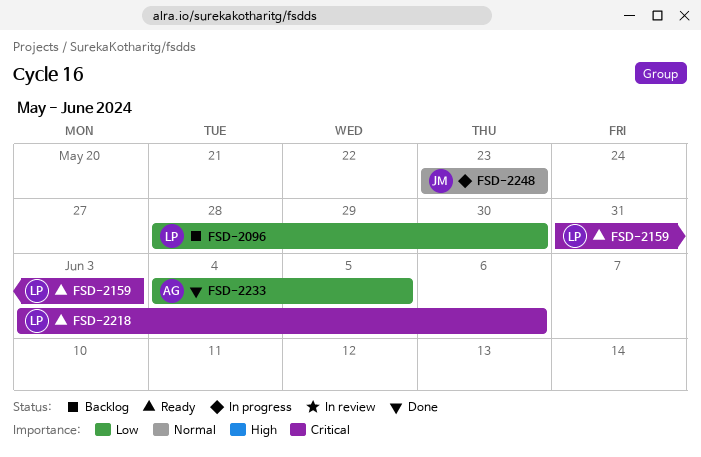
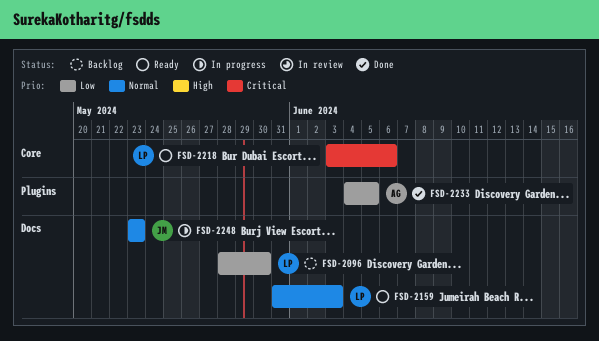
FSD-2159, priority: Critical -> Normal

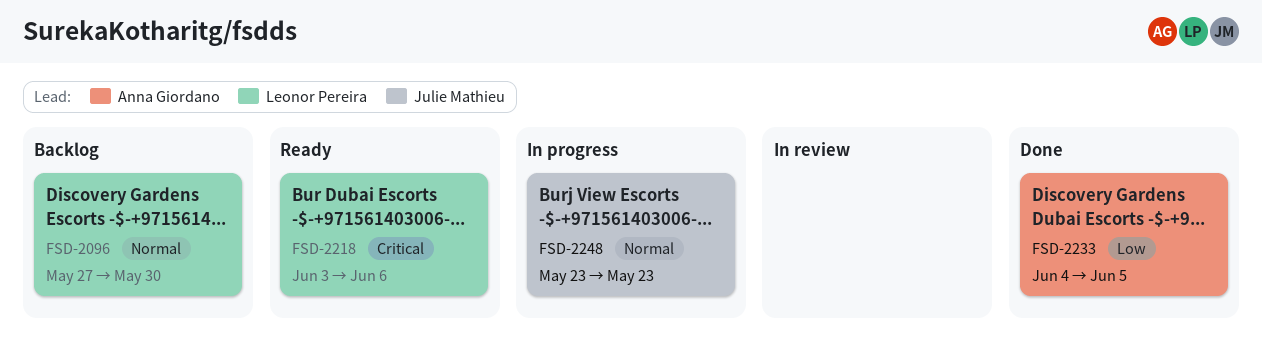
FSD-2096, priority: Low -> Normal
FSD-2096, start: May 28 -> May 27
FSD-2159: present -> none

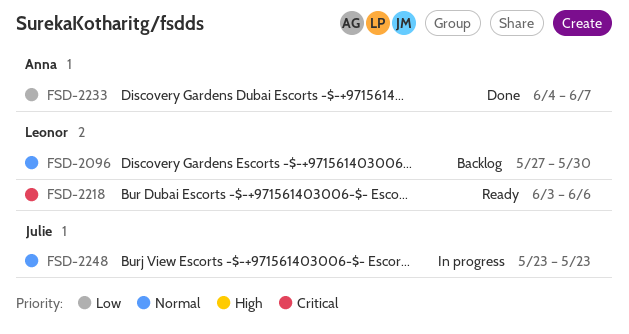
FSD-2233, due: Jun 5 -> Jun 7

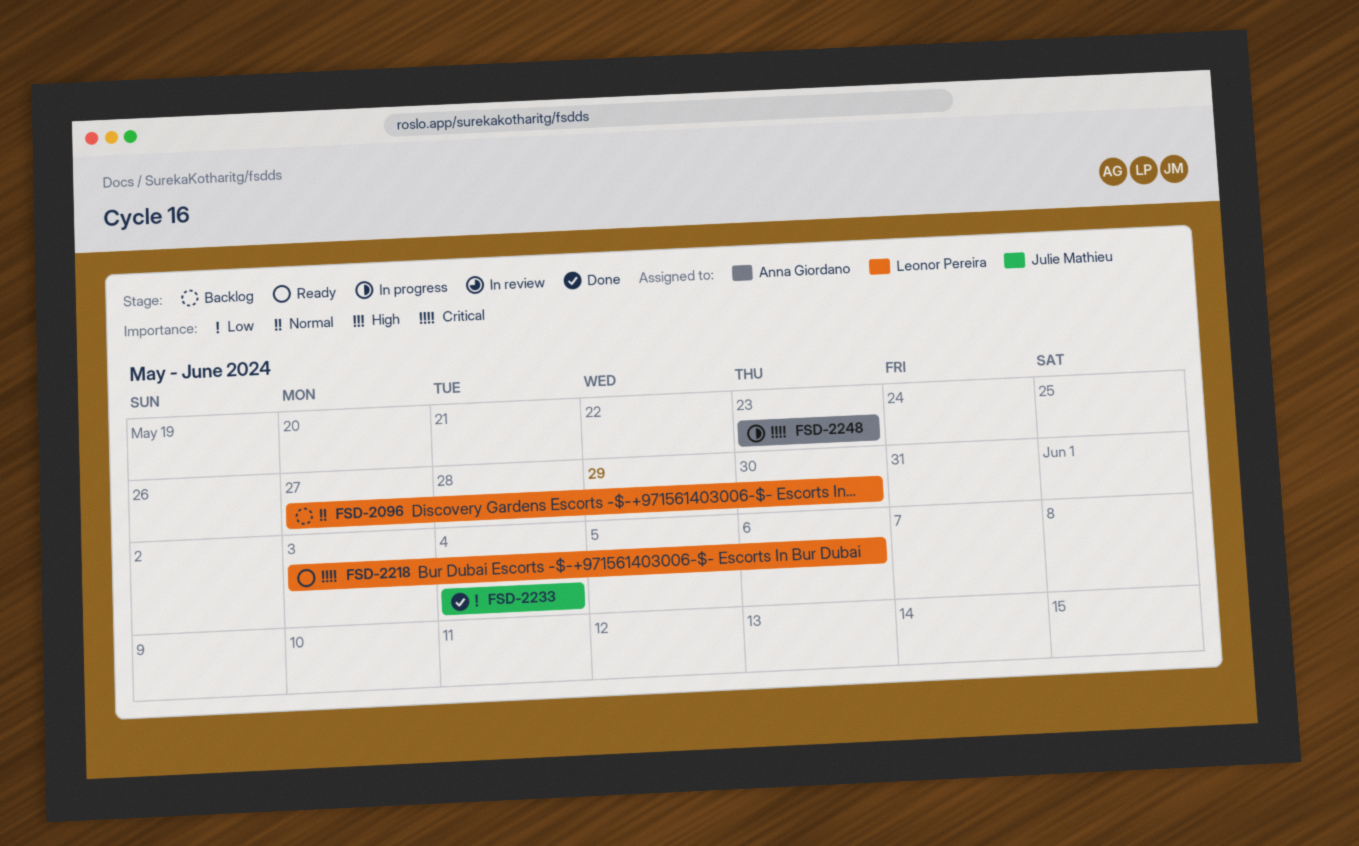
FSD-2233, owner: Anna Giordano -> Julie Mathieu
FSD-2233, due: Jun 7 -> Jun 4
FSD-2248, owner: Julie Mathieu -> Anna Giordano
FSD-2248, priority: Normal -> Critical

